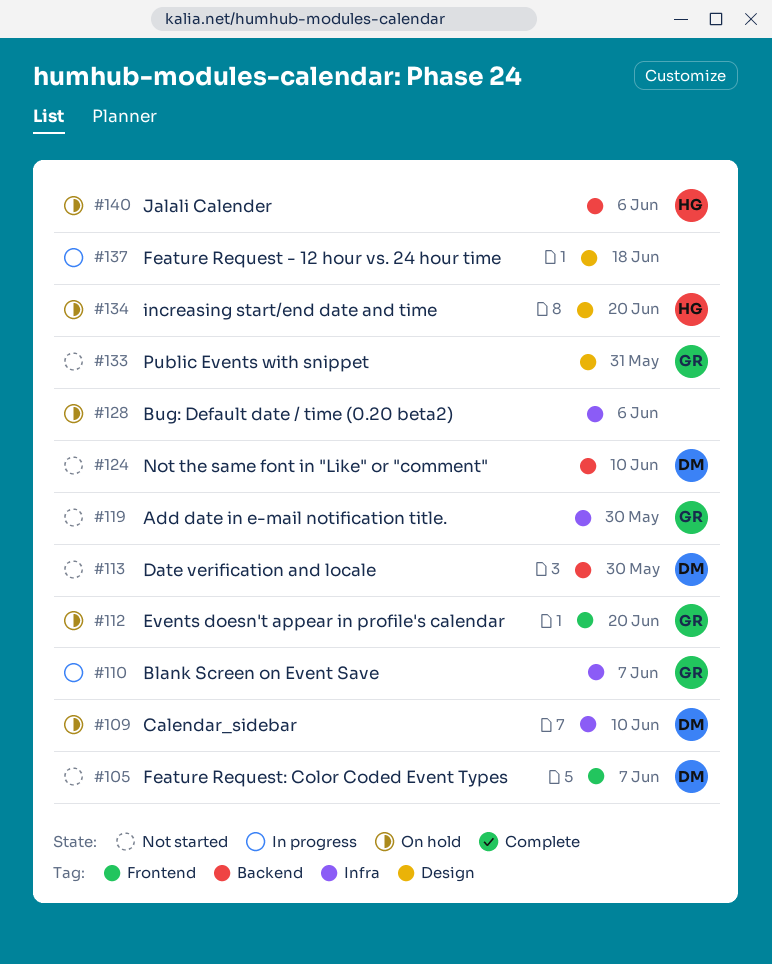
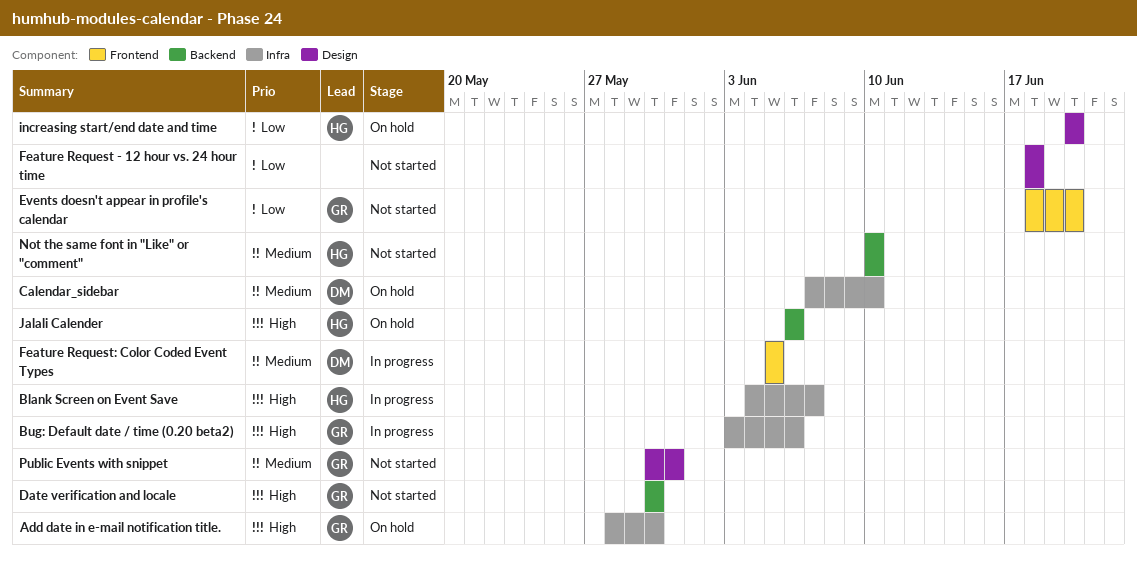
Add date in e-mail notification title., status: Not started -> On hold
Blank Screen on Event Save, owner: GR -> HG
Bug: Default date / time (0.20 beta2), status: On hold -> In progress
Bug: Default date / time (0.20 beta2), owner: none -> GR
Date verification and locale, owner: DM -> GR
Events doesn't appear in profile's calendar, status: On hold -> Not started
Feature Request - 12 hour vs. 24 hour time, status: In progress -> Not started
Feature Request: Color Coded Event Types, status: Not started -> In progress
Feature Request: Color Coded Event Types, due: Jun 7 -> Jun 5
Not the same font in "Like" or "comment", owner: DM -> HG

